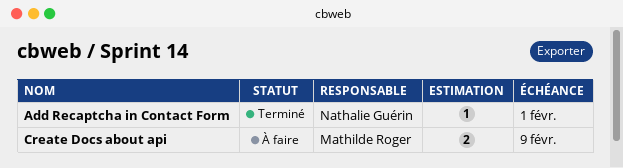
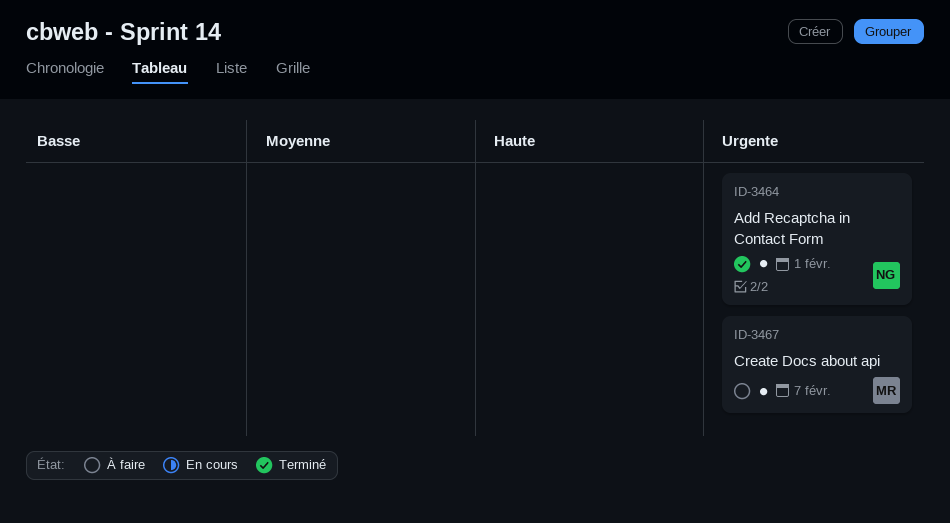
Create Docs about api, estimate: 2 -> 1
Create Docs about api, due: Feb 9 -> Feb 7

